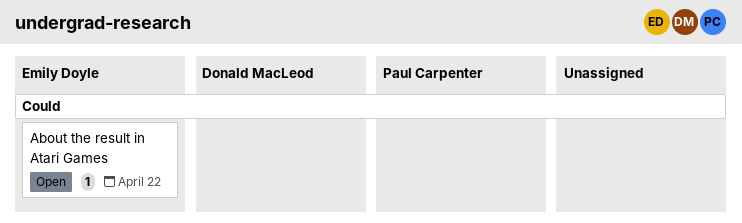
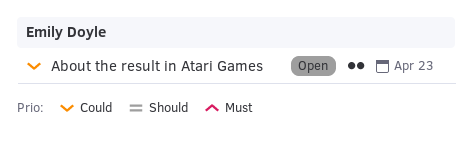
About the result in Atari Games, estimate: 1 -> 2
About the result in Atari Games, due: Apr 22 -> Apr 23

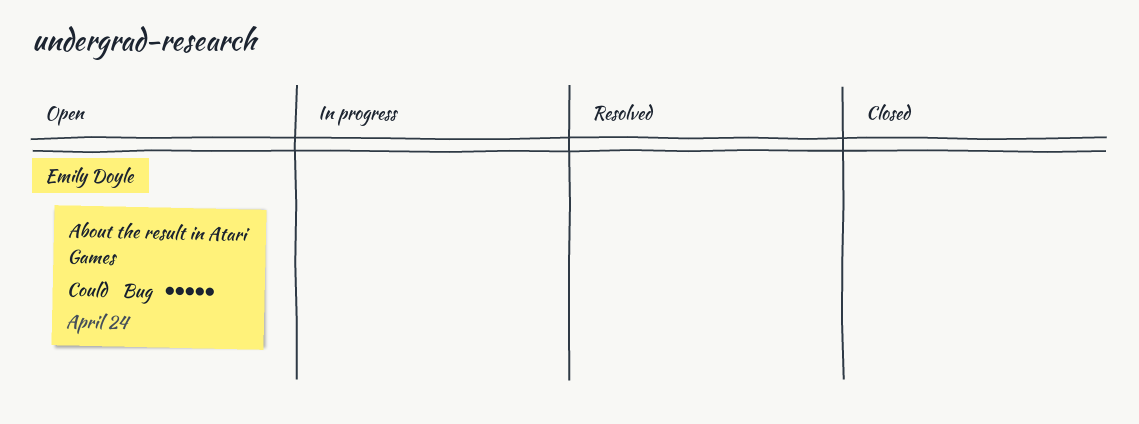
About the result in Atari Games, estimate: 2 -> 5
About the result in Atari Games, due: Apr 23 -> Apr 24

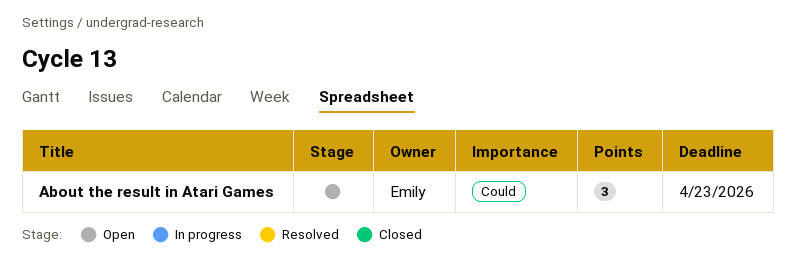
About the result in Atari Games, estimate: 5 -> 3
About the result in Atari Games, due: Apr 24 -> Apr 23

